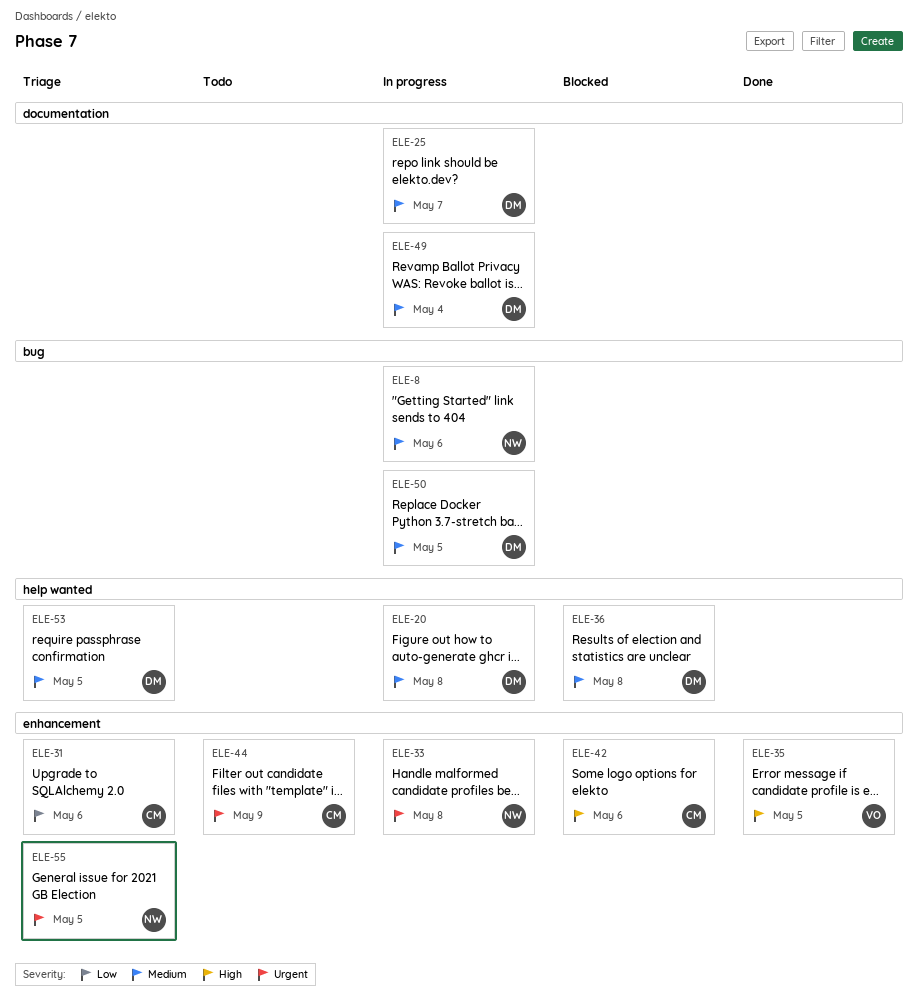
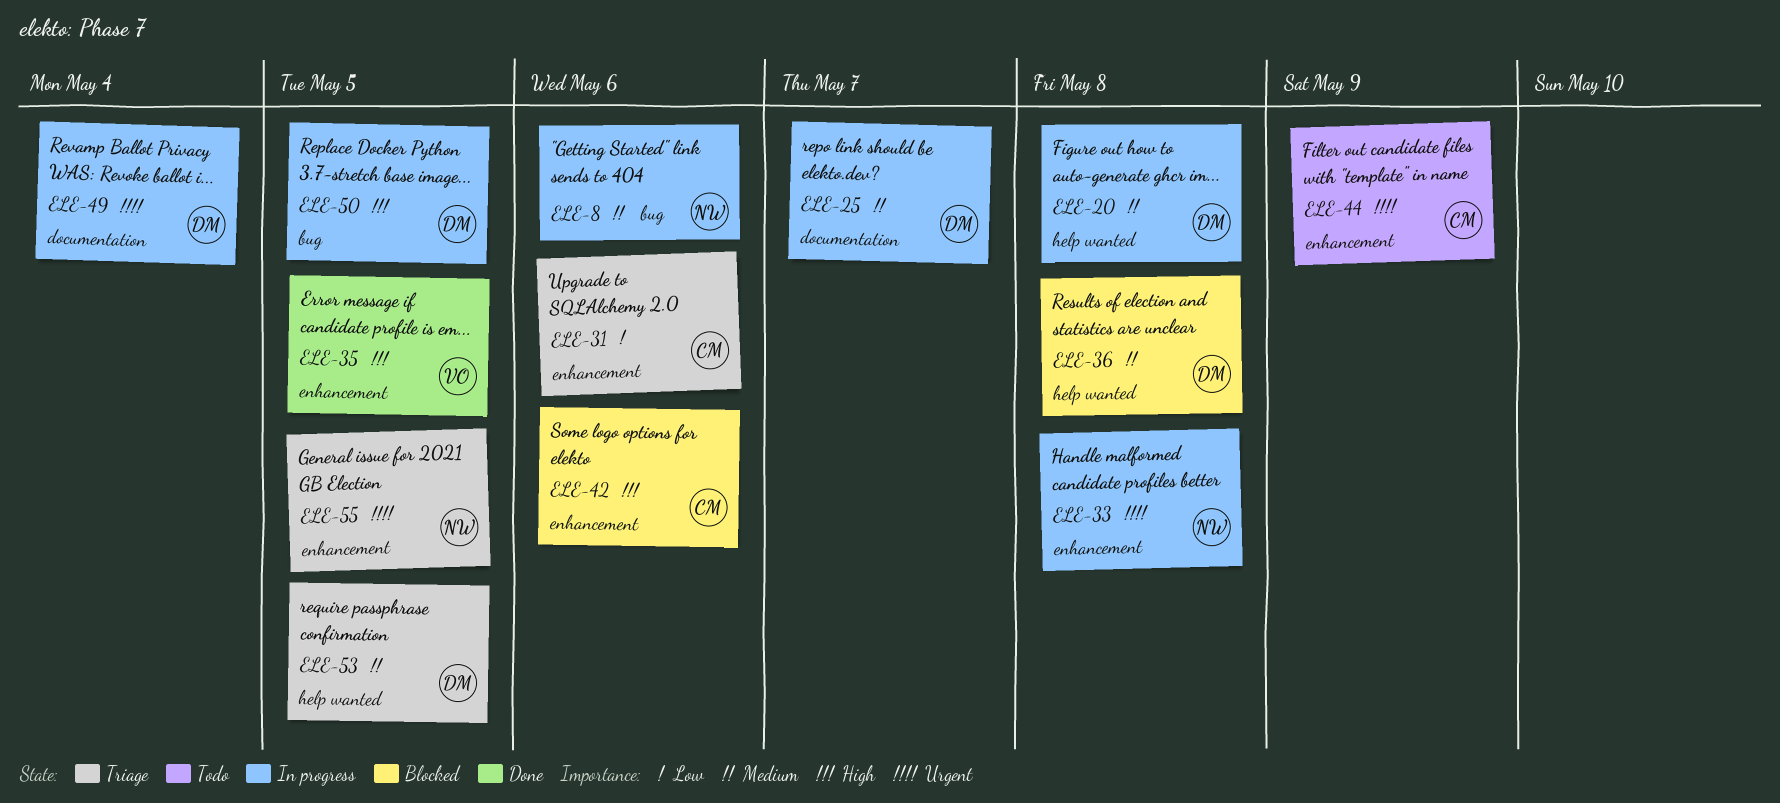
ELE-49, priority: Medium -> Urgent
ELE-50, priority: Medium -> High

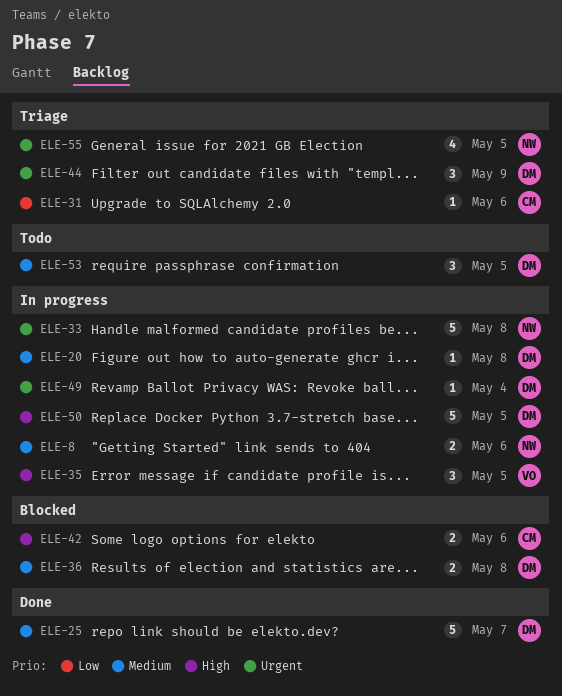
ELE-25, status: In progress -> Done
ELE-35, status: Done -> In progress
ELE-44, status: Todo -> Triage
ELE-44, owner: CM -> DM
ELE-53, status: Triage -> Todo

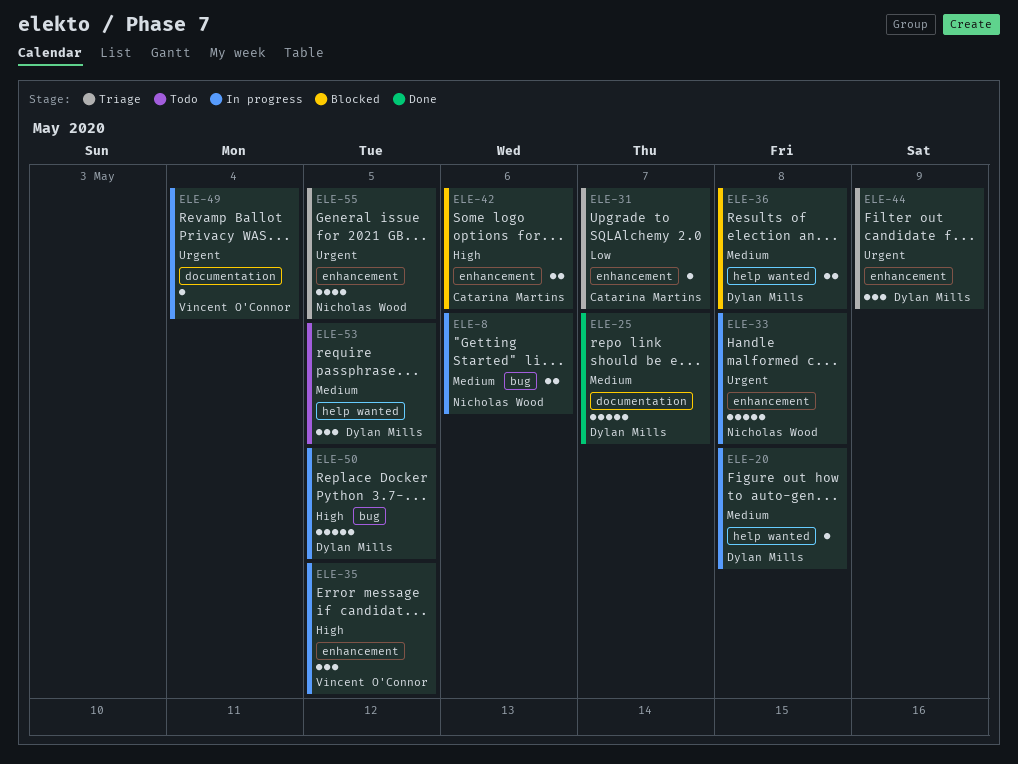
ELE-31, due: May 6 -> May 7
ELE-49, owner: Dylan Mills -> Vincent O'Connor

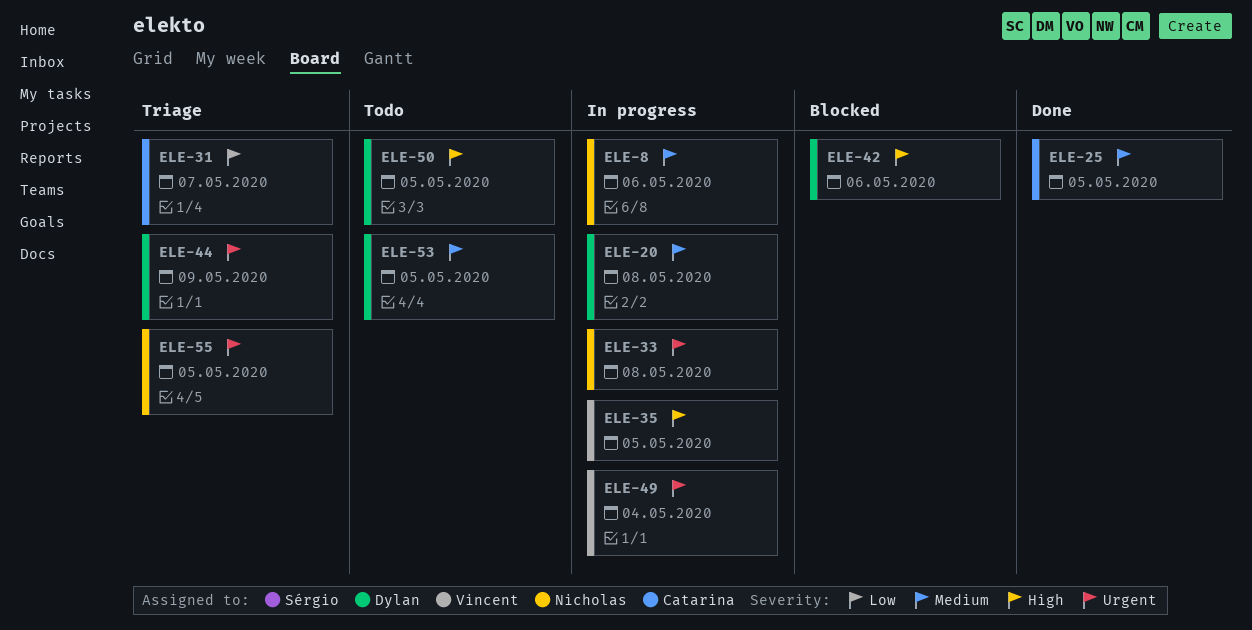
ELE-25, owner: Dylan Mills -> Catarina Martins
ELE-25, due: May 7 -> May 5
ELE-36: present -> none
ELE-42, owner: Catarina Martins -> Dylan Mills
ELE-50, status: In progress -> Todo

